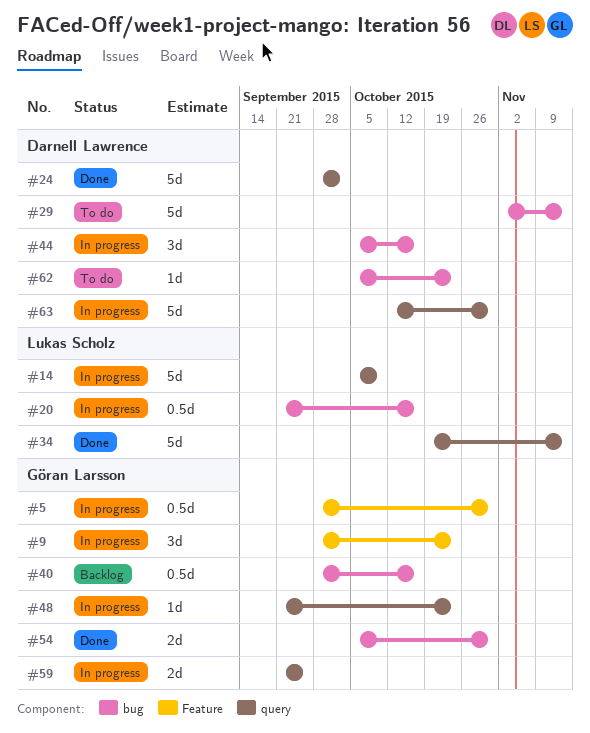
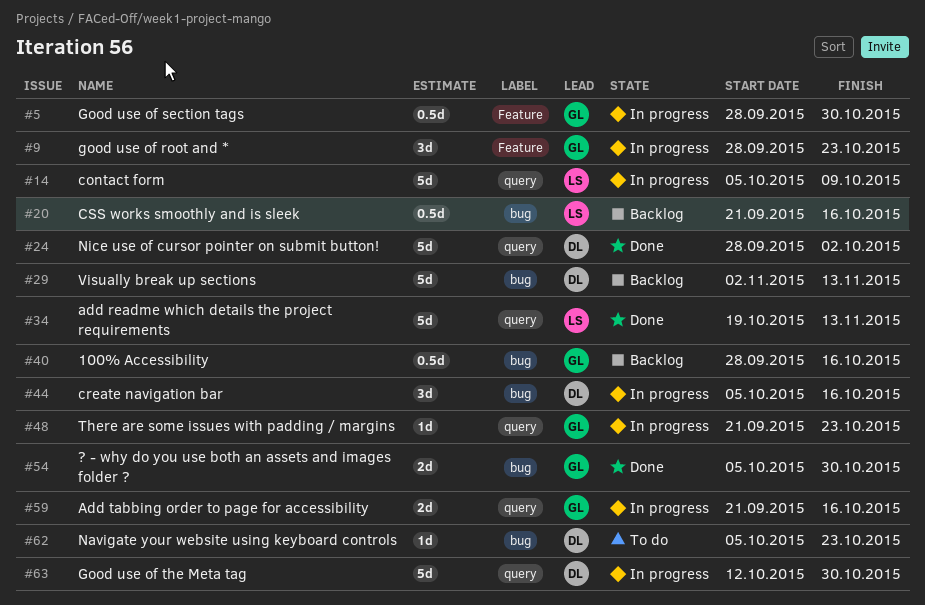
#20, status: In progress -> Backlog
#29, status: To do -> Backlog
#59, due: Sep 25 -> Oct 16

